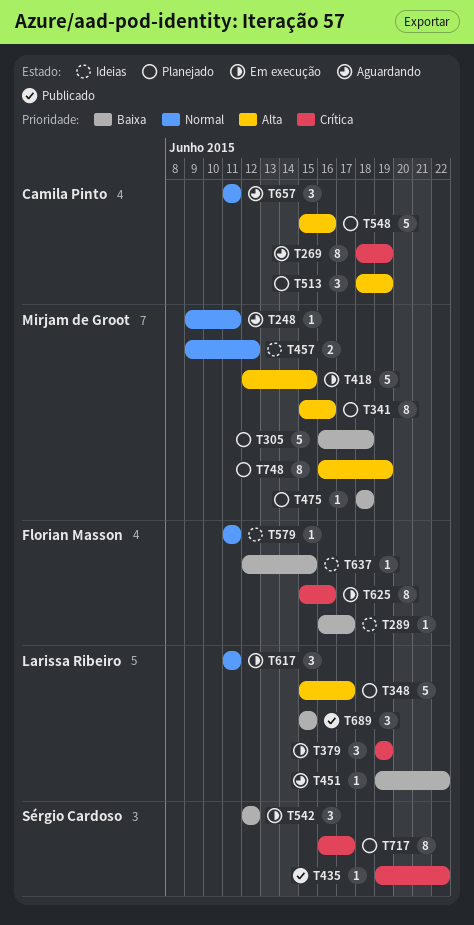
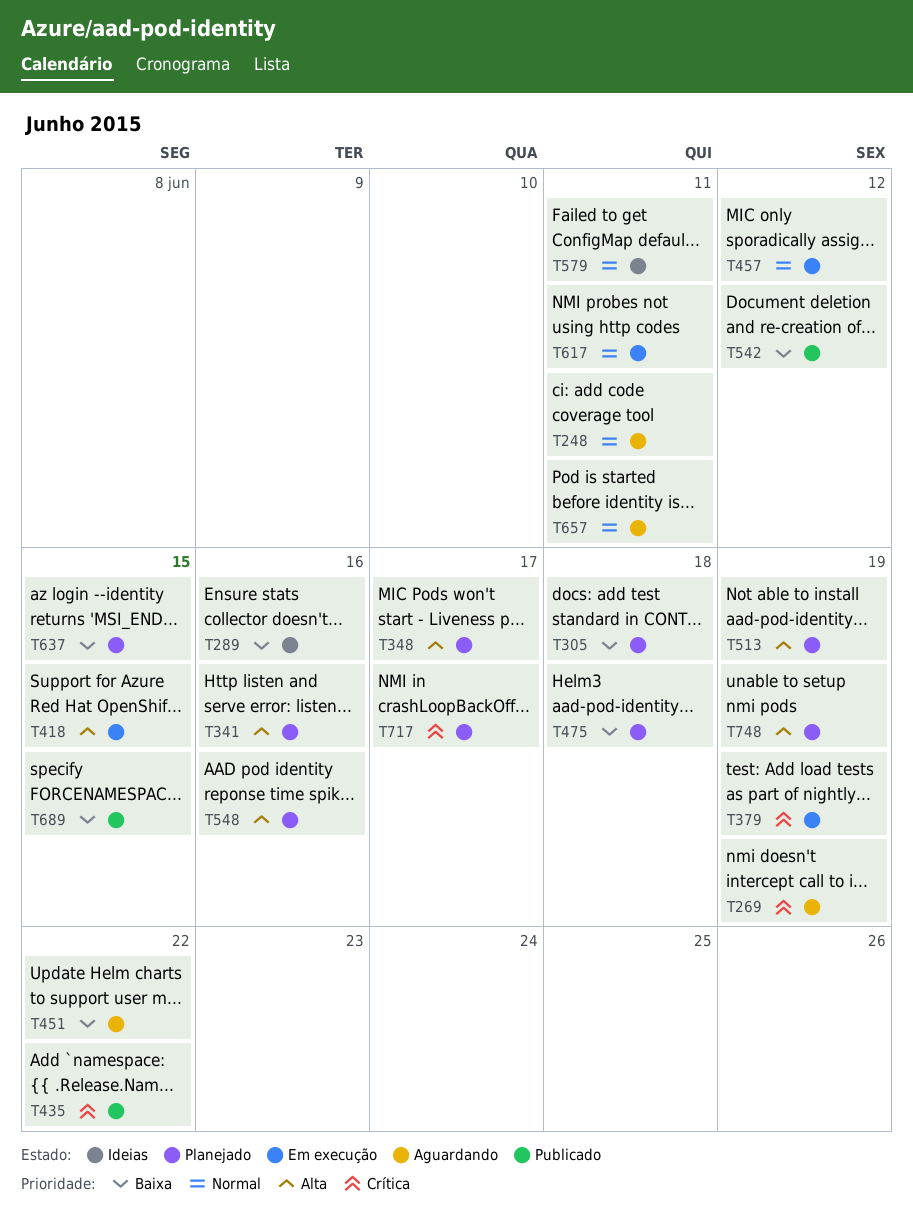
T289, due: Jun 17 -> Jun 16
T457, status: Ideias -> Em execução
T542, status: Em execução -> Publicado
T625: present -> none
T637, status: Ideias -> Planejado

